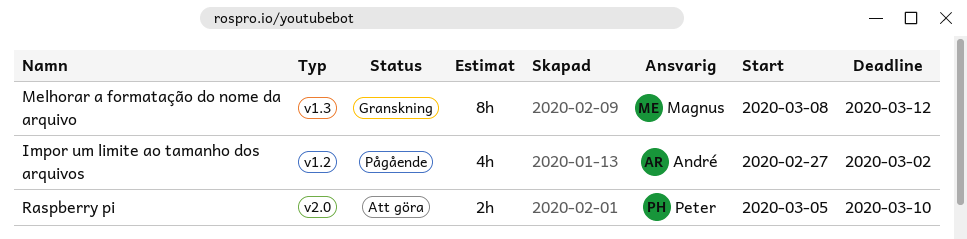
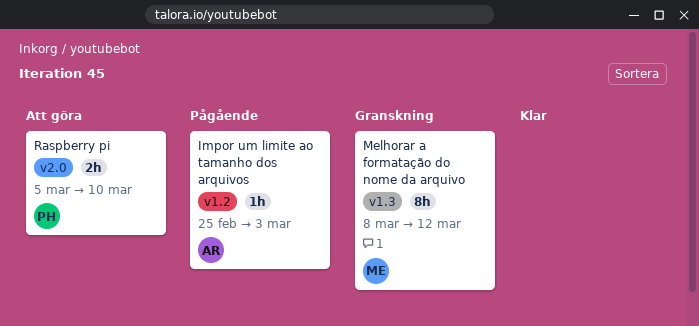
Impor um limite ao tamanho dos arquivos, estimate: 4h -> 1h
Impor um limite ao tamanho dos arquivos, start: Feb 27 -> Feb 25
Impor um limite ao tamanho dos arquivos, due: Mar 2 -> Mar 3

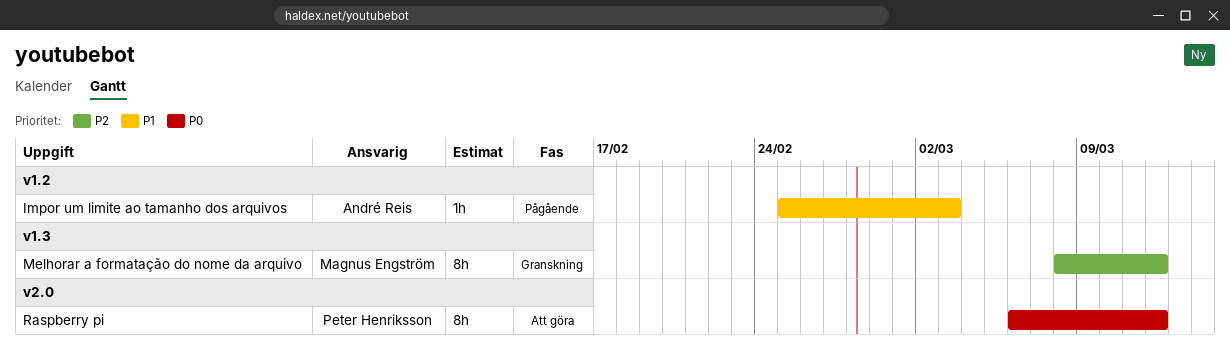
Raspberry pi, estimate: 2h -> 8h
Raspberry pi, start: Mar 5 -> Mar 6
Raspberry pi, due: Mar 10 -> Mar 12

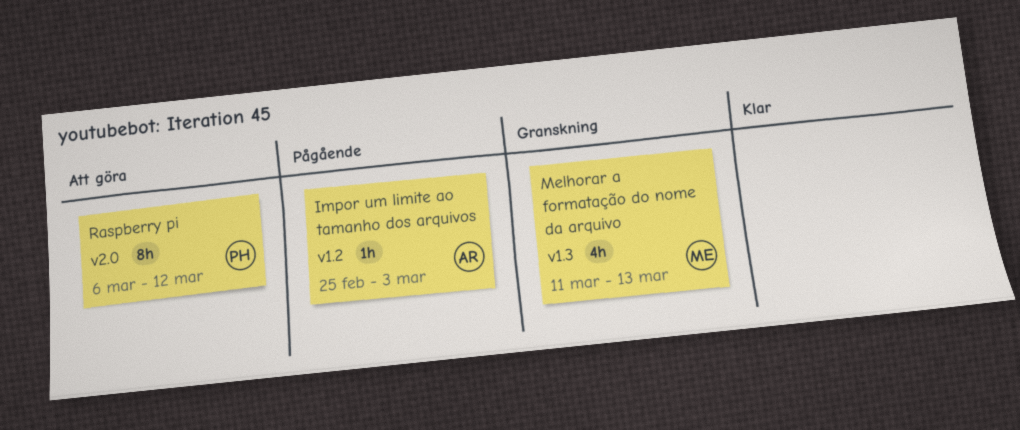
Melhorar a formatação do nome da arquivo, estimate: 8h -> 4h
Melhorar a formatação do nome da arquivo, start: Mar 8 -> Mar 11
Melhorar a formatação do nome da arquivo, due: Mar 12 -> Mar 13

